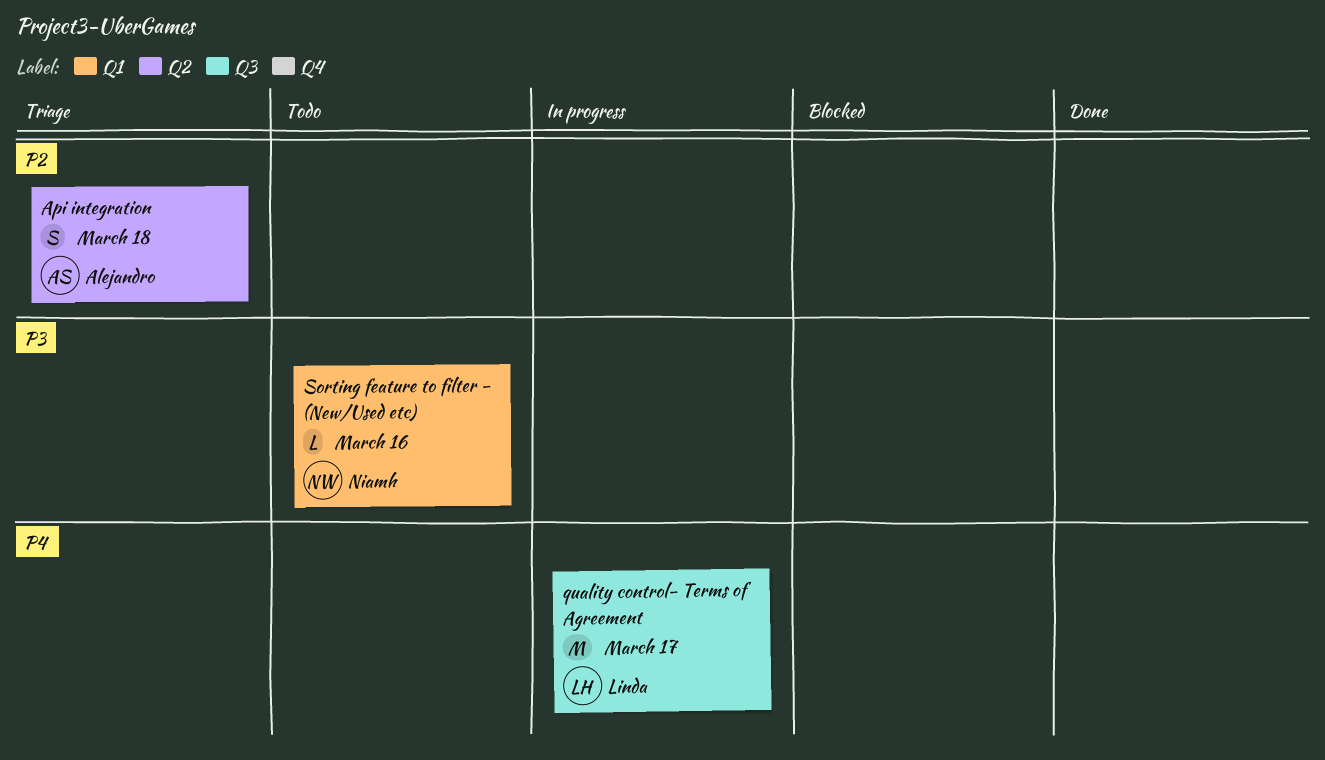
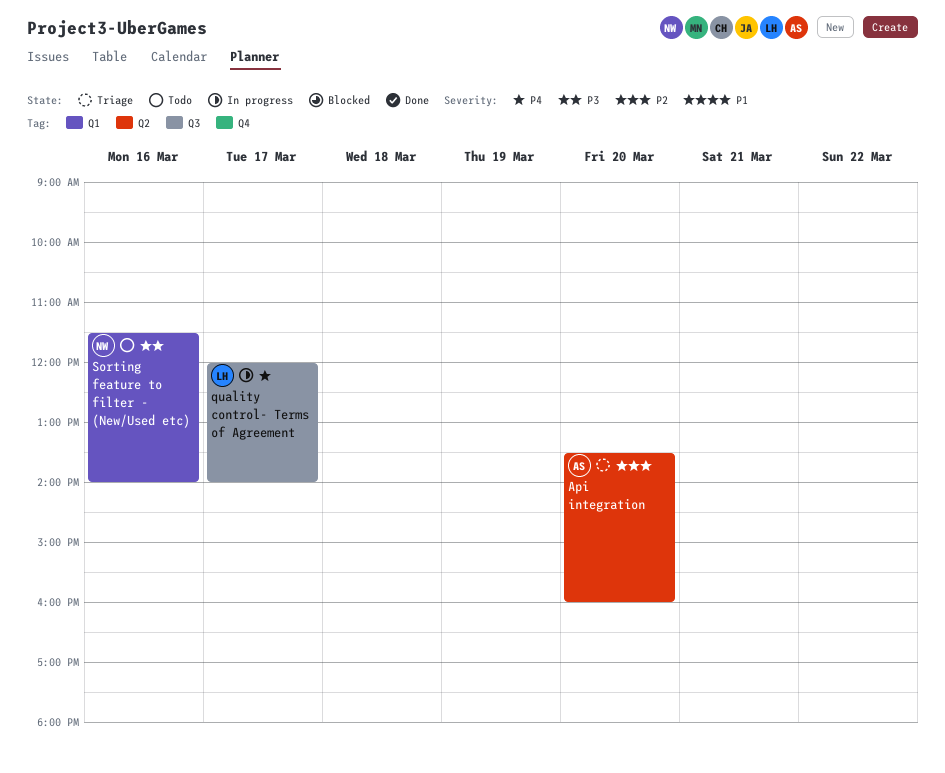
Api integration, day: Mar 18 -> Mar 20

